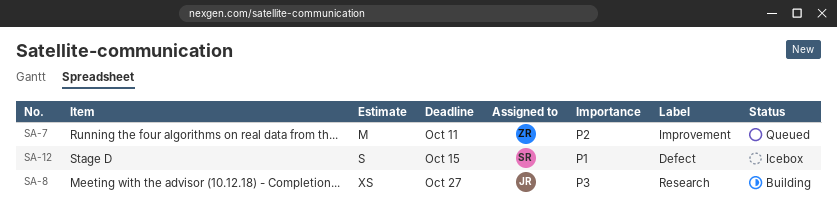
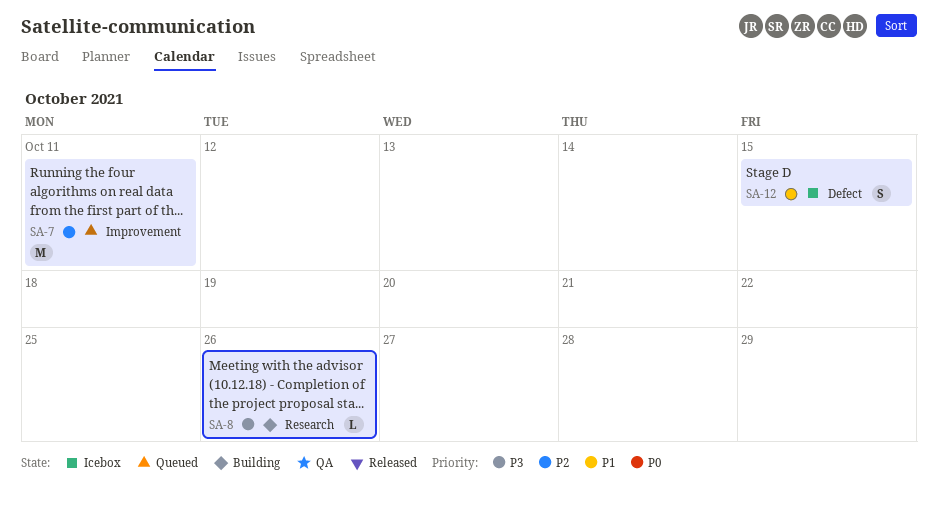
SA-8, estimate: XS -> L
SA-8, due: Oct 27 -> Oct 26

